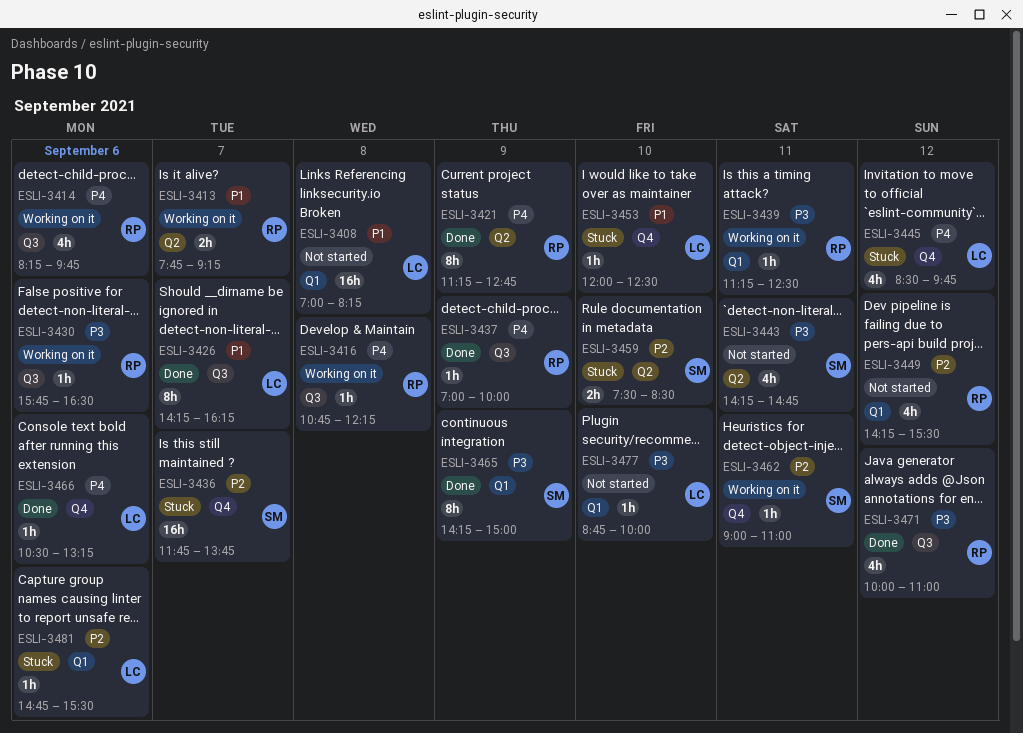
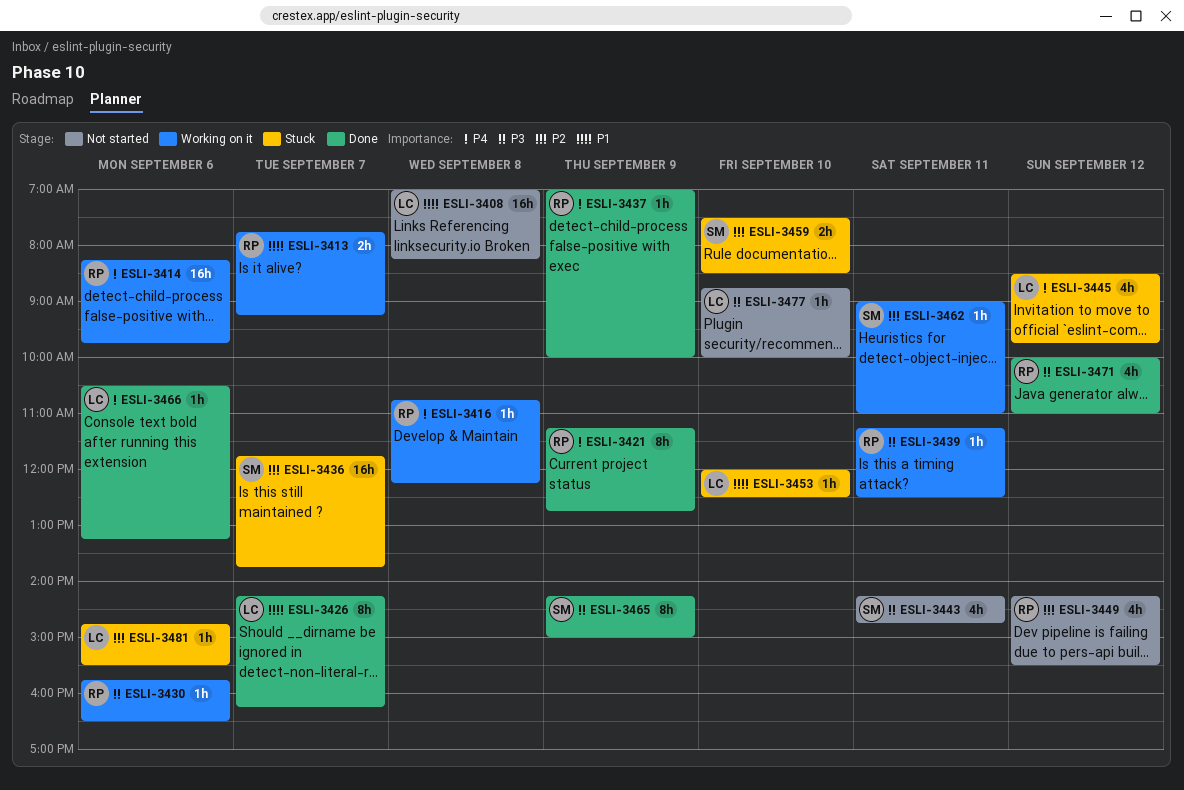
ESLI-3414, estimate: 4h -> 16h

